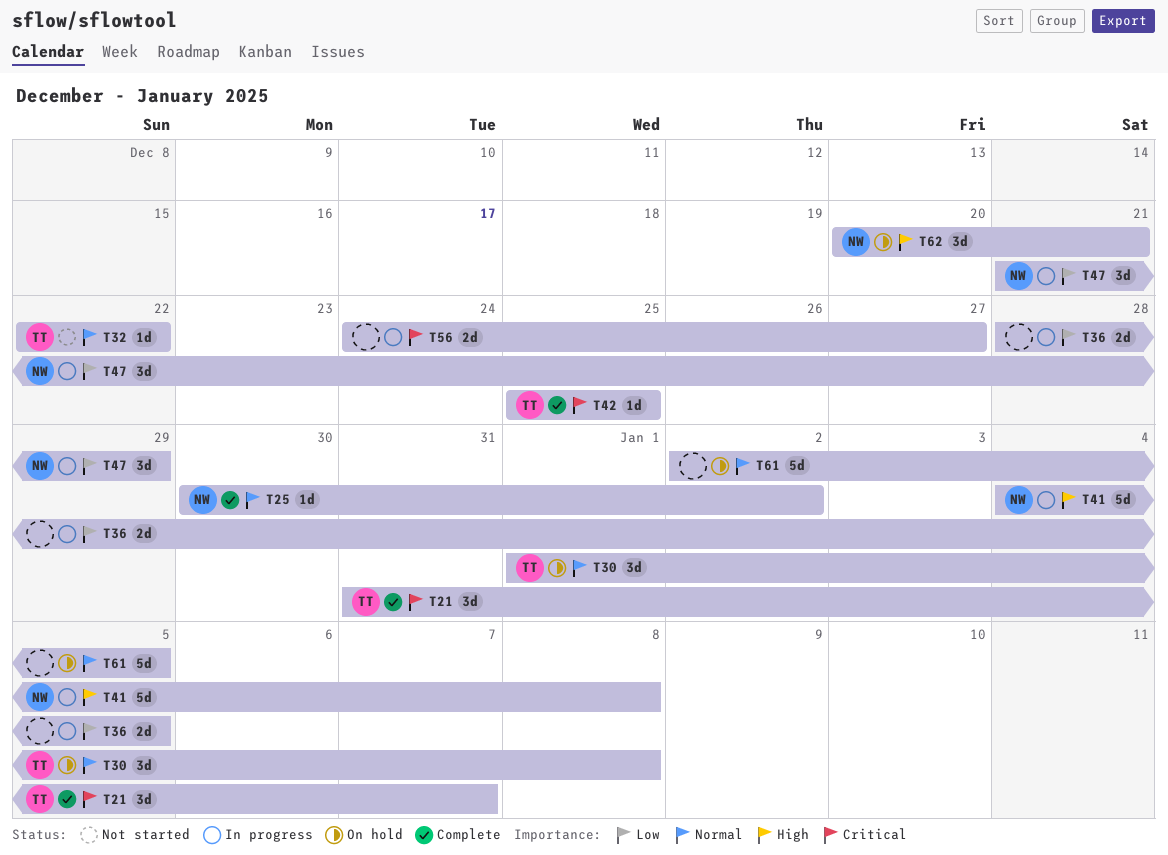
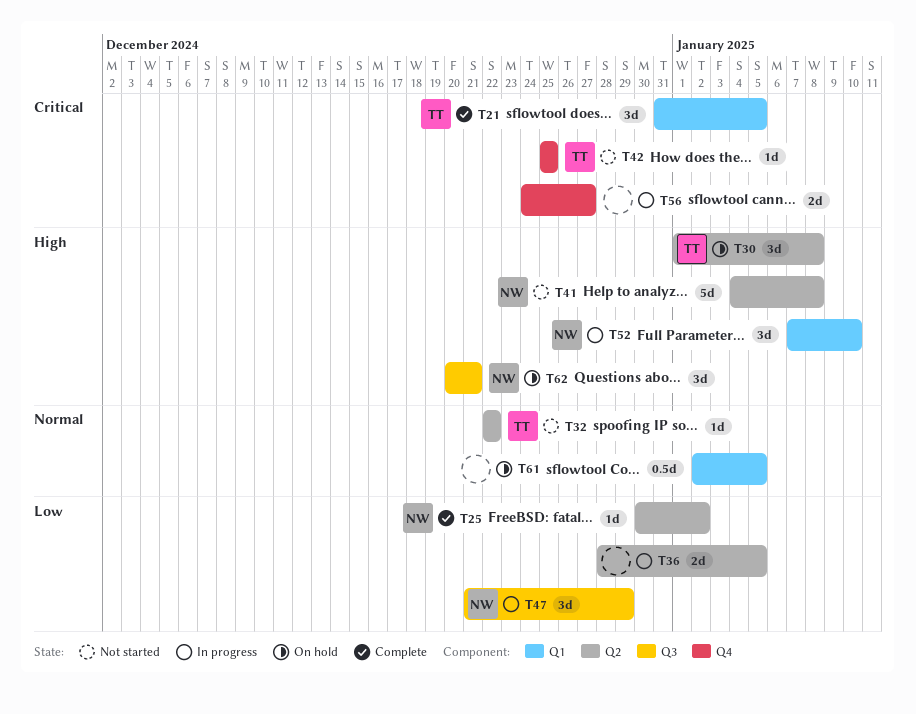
T21, due: Jan 7 -> Jan 5
T25, priority: Normal -> Low
T30, priority: Normal -> High
T41, status: In progress -> Not started
T42, status: Complete -> Not started
T52: none -> present
T61, estimate: 5d -> 0.5d

